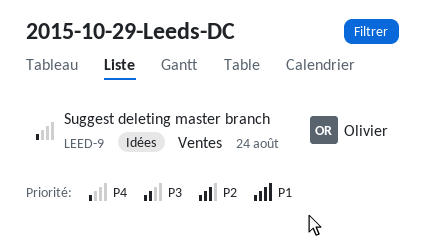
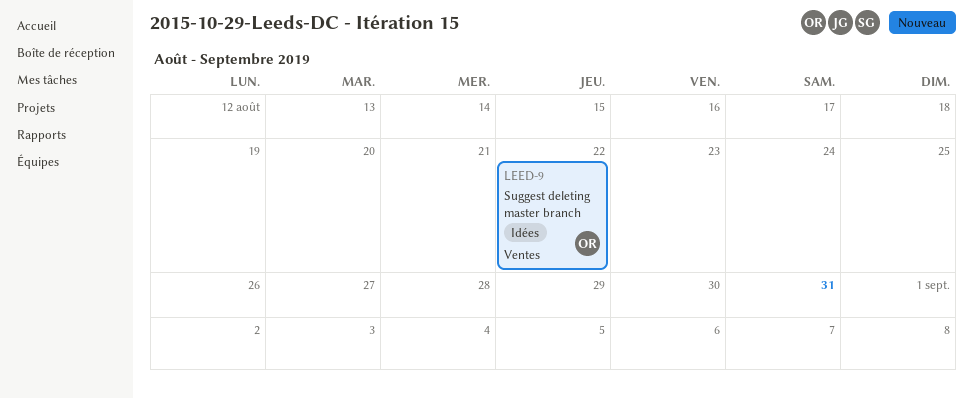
LEED-9, due: Aug 24 -> Aug 22

